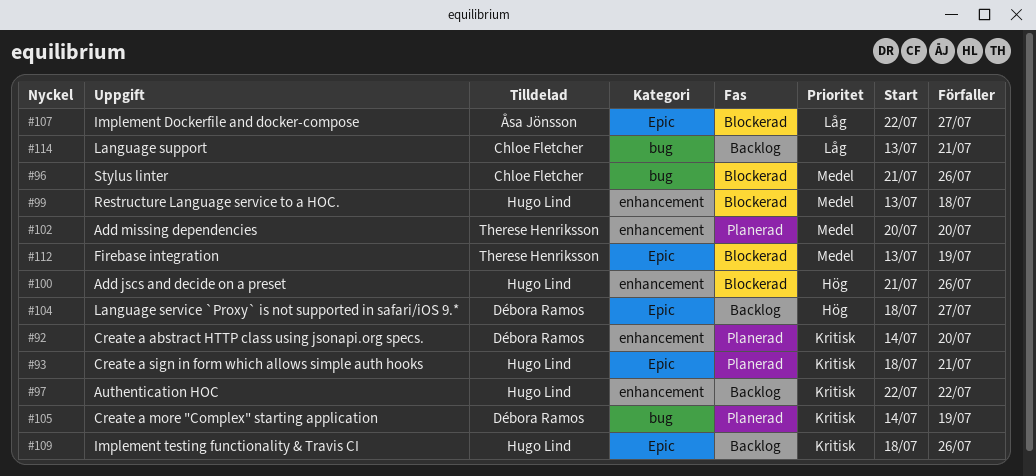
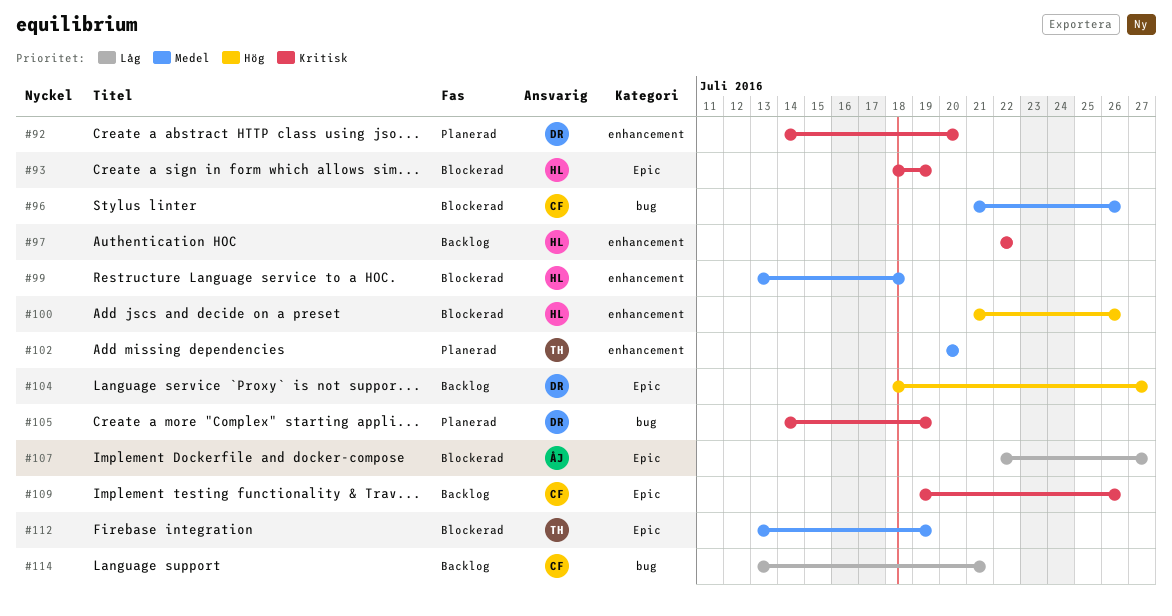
#93, status: Planerad -> Blockerad
#93, due: Jul 21 -> Jul 19
#109, owner: Hugo Lind -> Chloe Fletcher
#109, start: Jul 18 -> Jul 19

